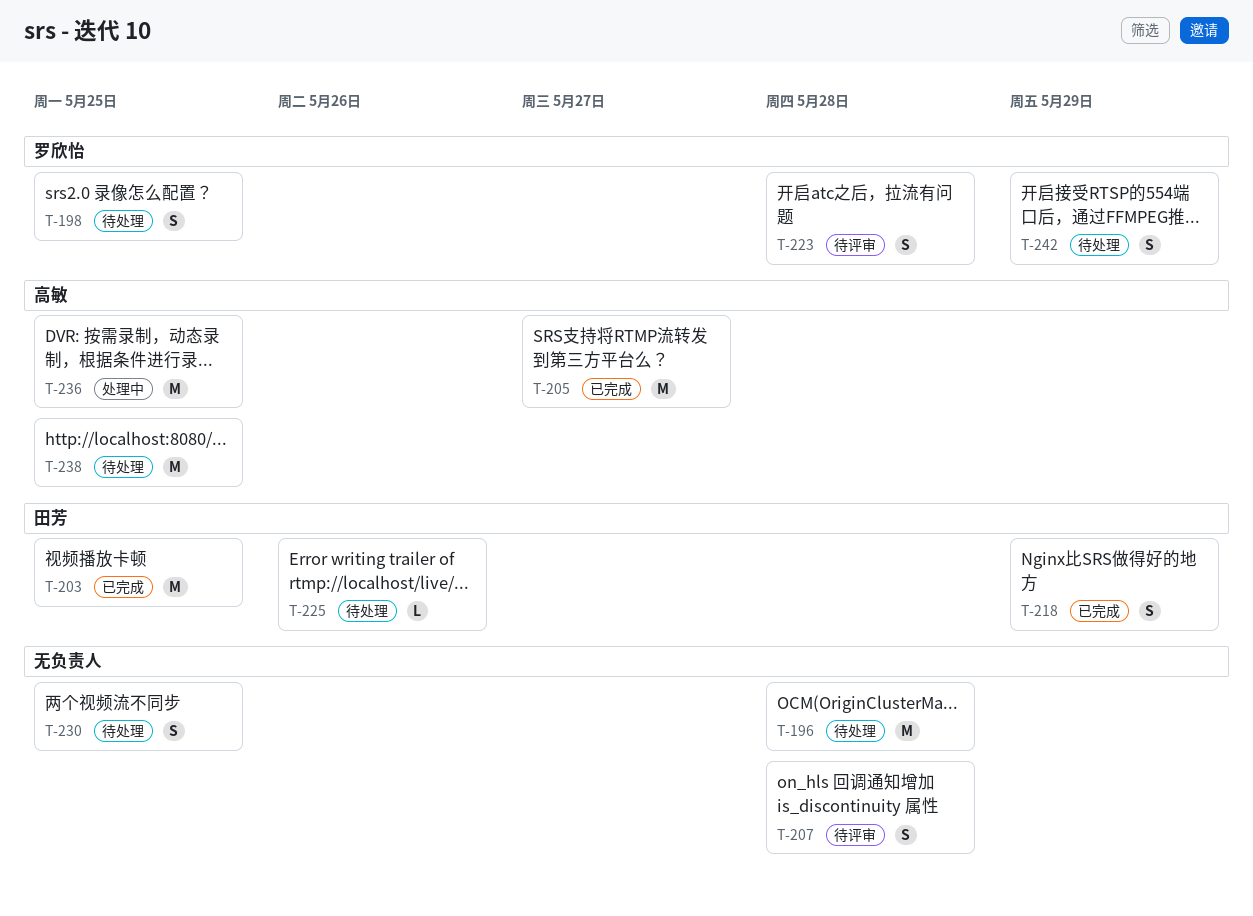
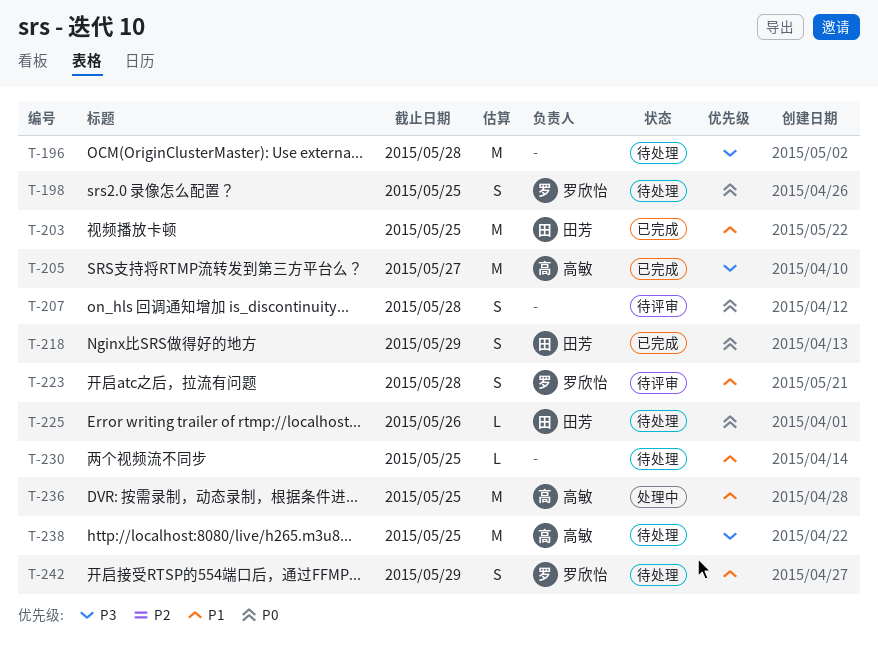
T-230, estimate: S -> L

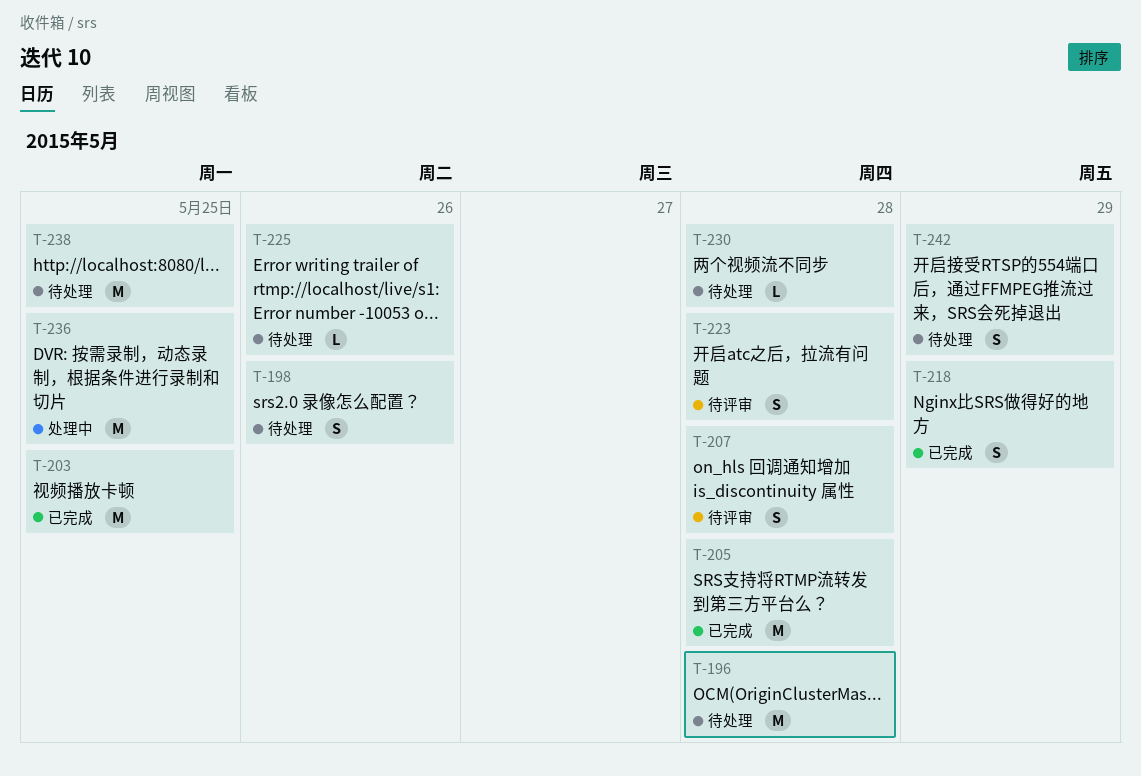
T-198, due: May 25 -> May 26
T-205, due: May 27 -> May 28
T-230, due: May 25 -> May 28

